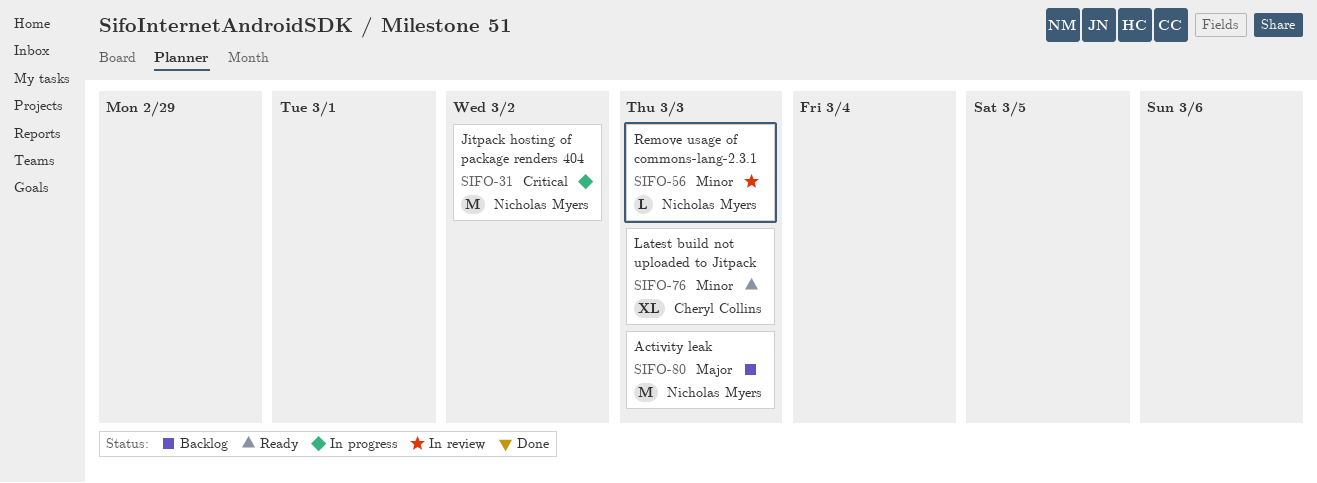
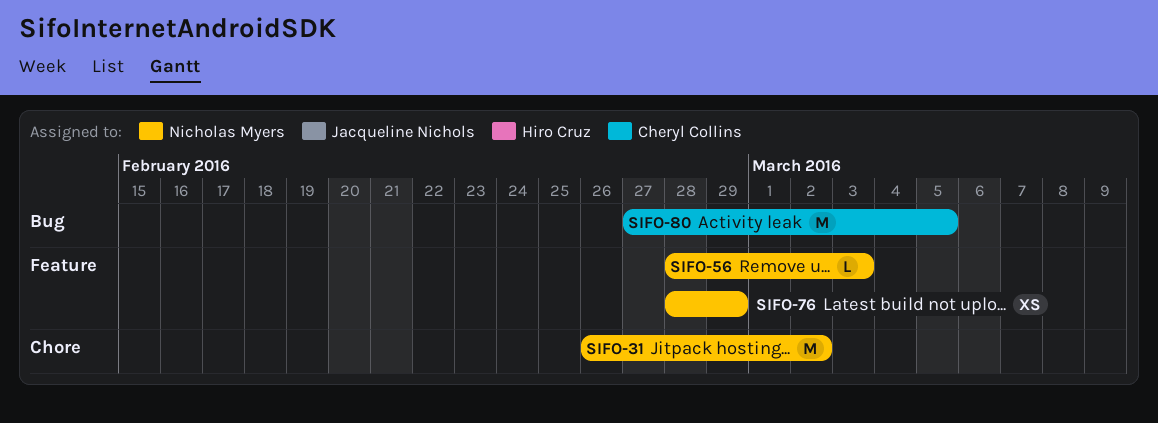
SIFO-76, owner: Cheryl Collins -> Nicholas Myers
SIFO-76, estimate: XL -> XS
SIFO-76, due: Mar 3 -> Feb 29
SIFO-80, owner: Nicholas Myers -> Cheryl Collins
SIFO-80, due: Mar 3 -> Mar 5

